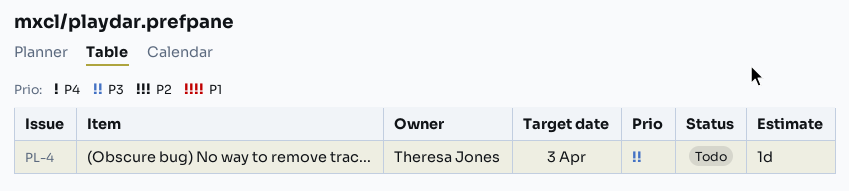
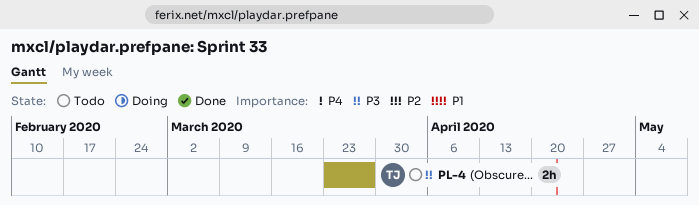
PL-4, estimate: 1d -> 2h
PL-4, due: Apr 3 -> Mar 27

